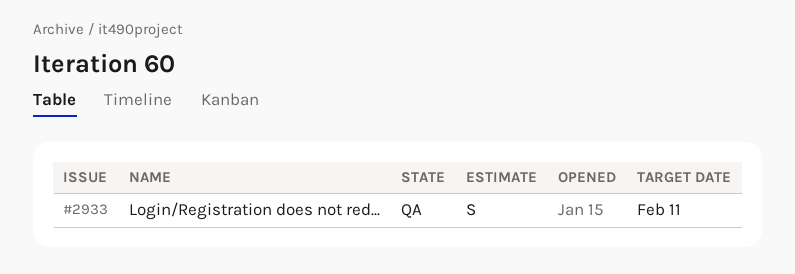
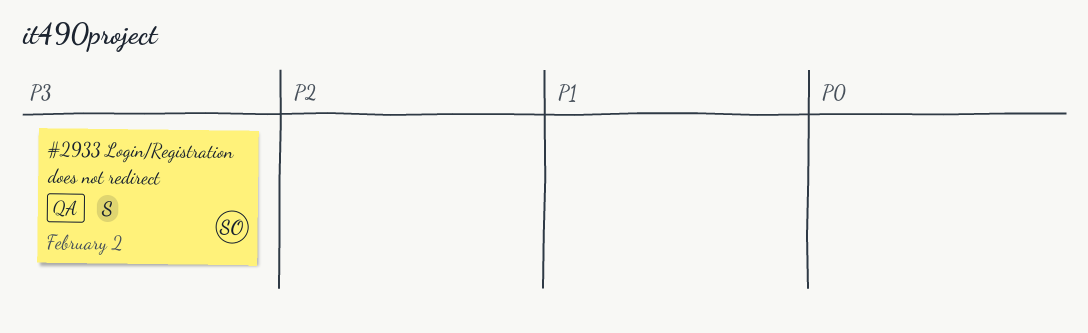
#2933, due: Feb 11 -> Feb 2

